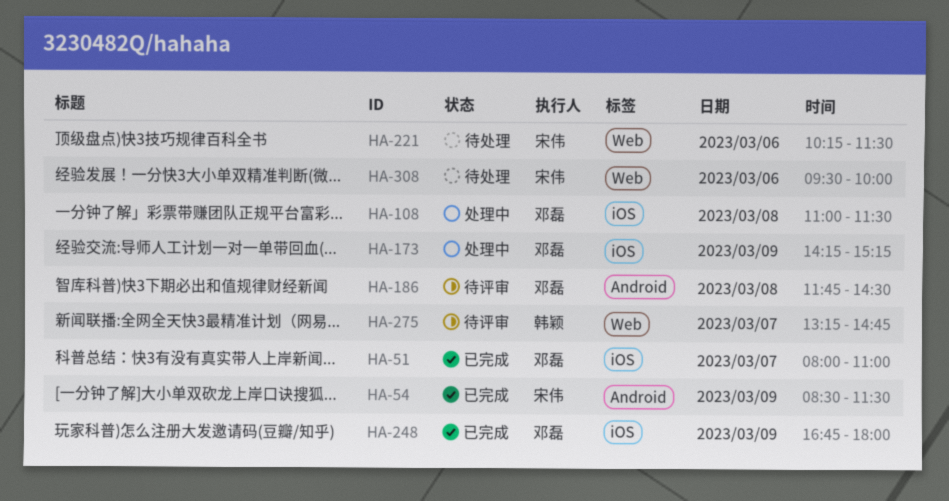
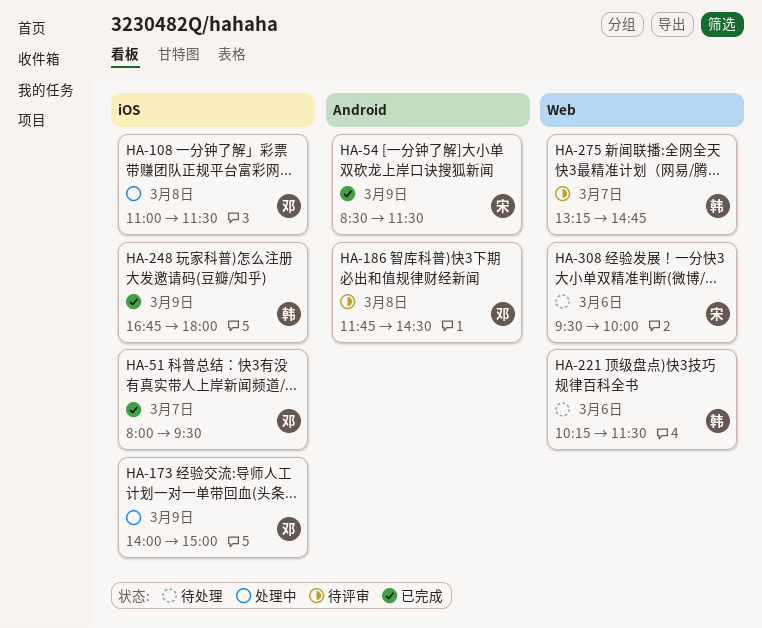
HA-51, ends: 11:00 -> 09:30
HA-173, begins: 14:15 -> 14:00
HA-173, ends: 15:15 -> 15:00
HA-221, owner: 宋伟 -> 韩颖
HA-248, owner: 邓磊 -> 韩颖

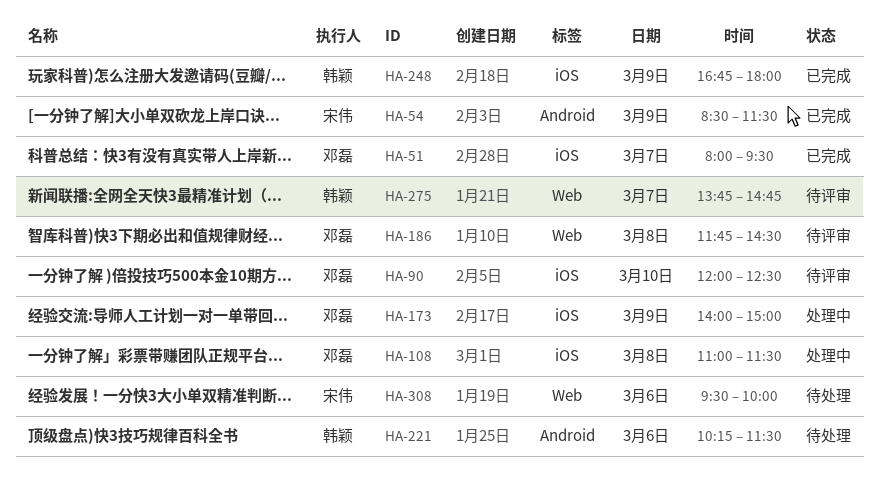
HA-90: none -> present
HA-186, label: Android -> Web
HA-221, label: Web -> Android
HA-275, begins: 13:15 -> 13:45

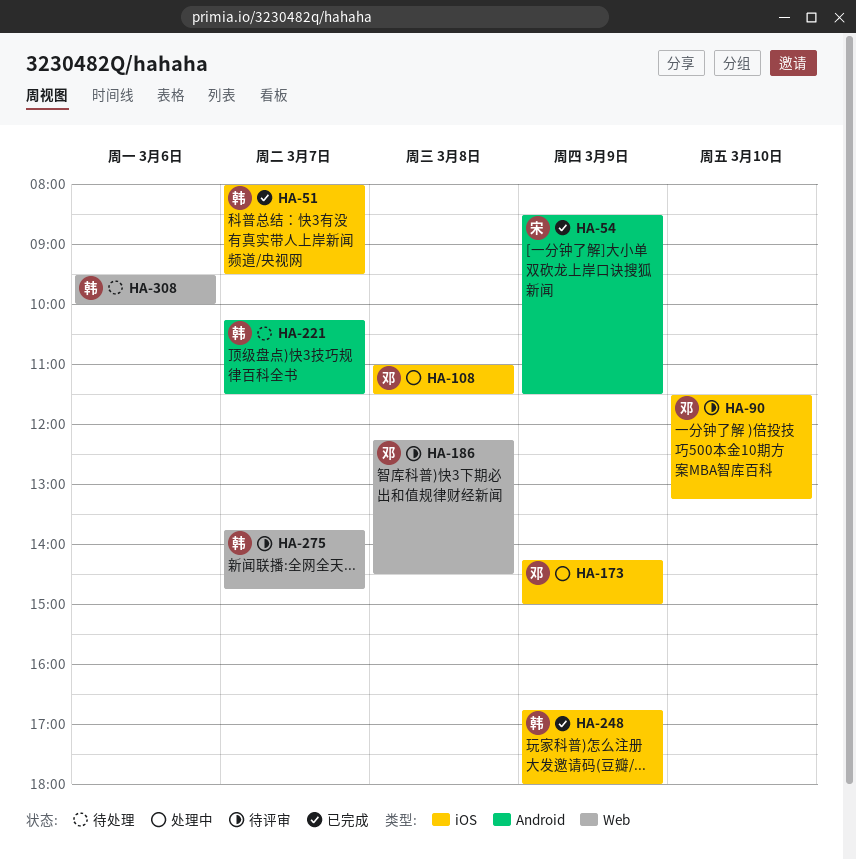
HA-51, owner: 邓磊 -> 韩颖
HA-90, begins: 12:00 -> 11:30
HA-90, ends: 12:30 -> 13:15
HA-173, begins: 14:00 -> 14:15
HA-186, begins: 11:45 -> 12:15
HA-221, day: Mar 6 -> Mar 7
HA-308, owner: 宋伟 -> 韩颖

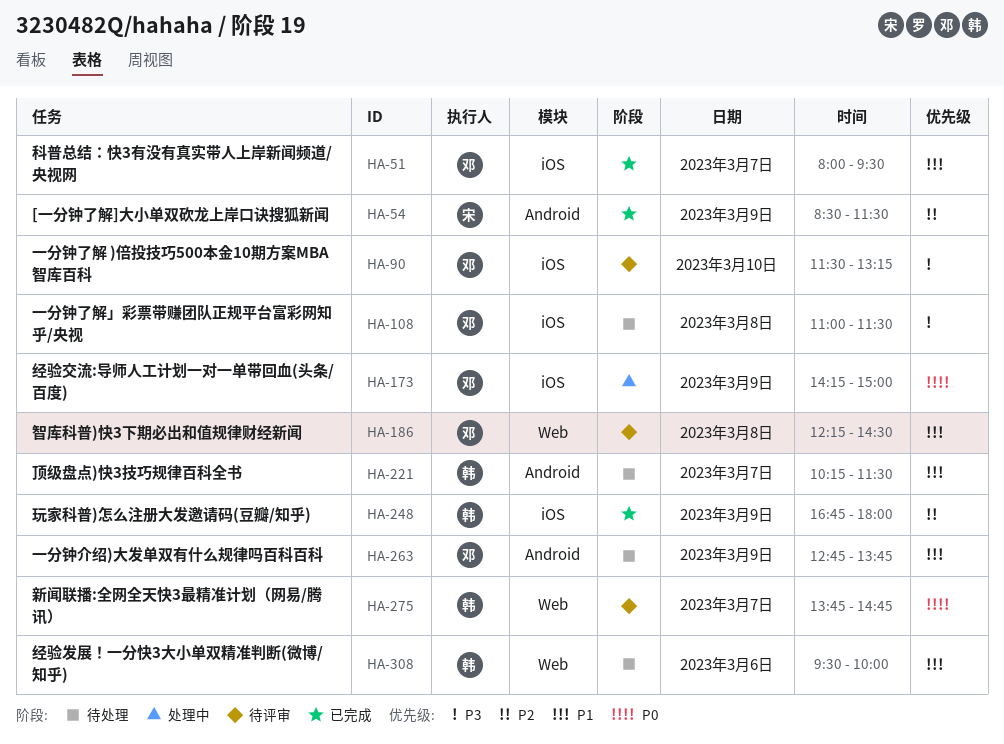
HA-51, owner: 韩 -> 邓
HA-108, status: 处理中 -> 待处理
HA-263: none -> present

